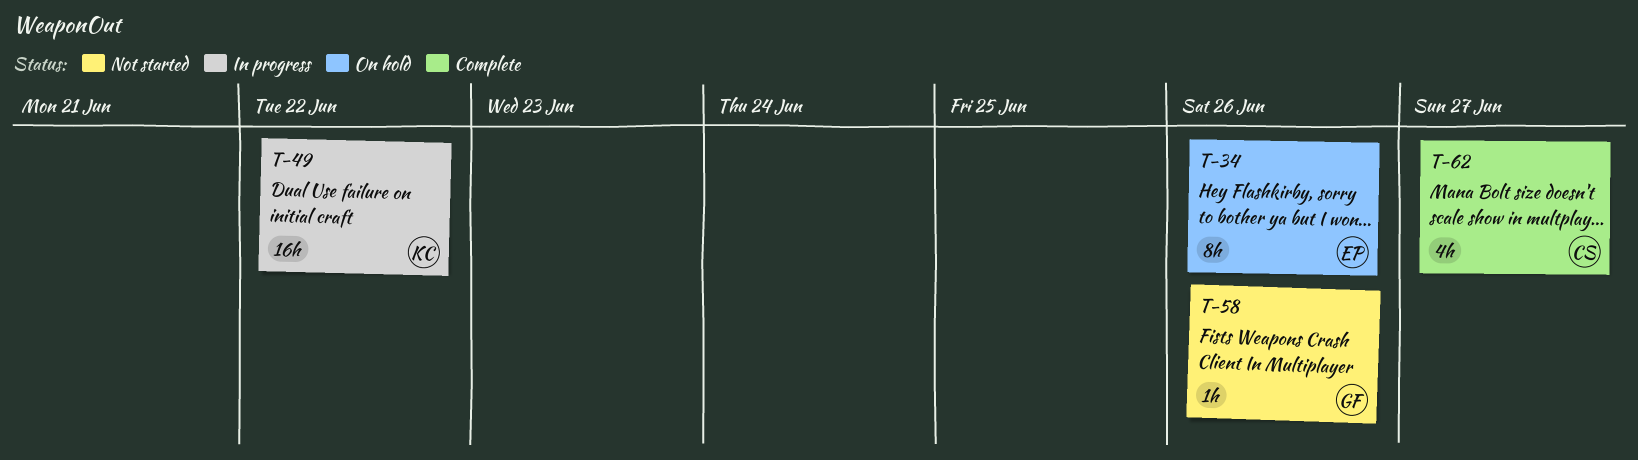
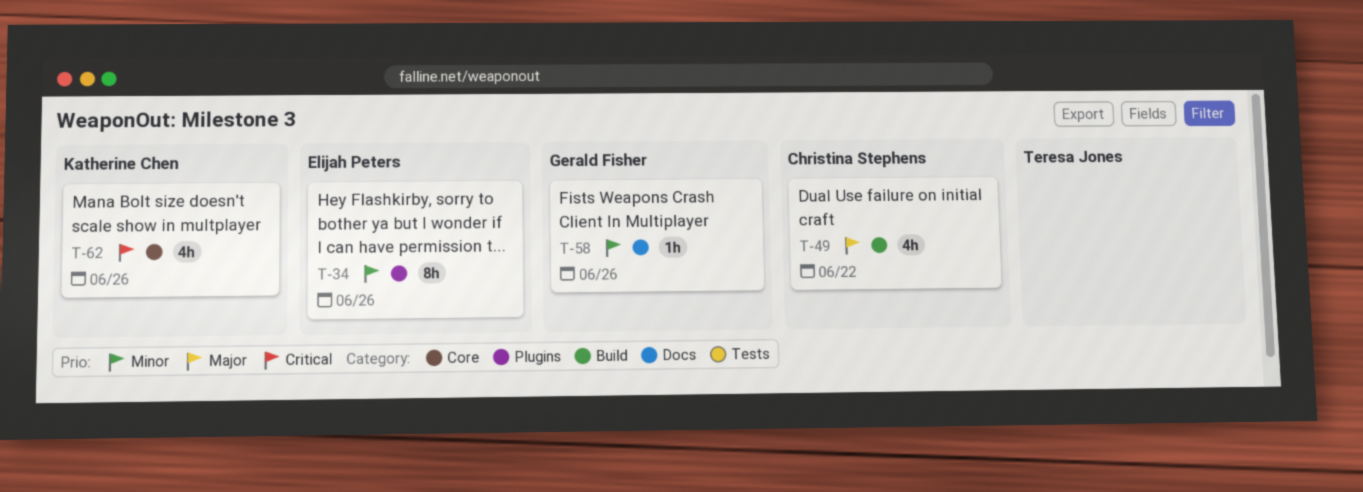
T-49, owner: Katherine Chen -> Christina Stephens
T-49, estimate: 16h -> 4h
T-62, owner: Christina Stephens -> Katherine Chen
T-62, due: Jun 27 -> Jun 26

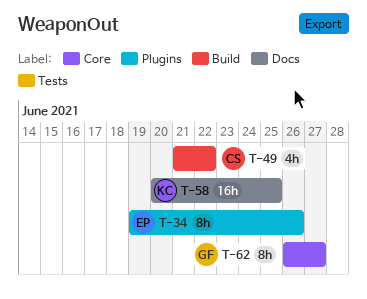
T-58, owner: Gerald Fisher -> Katherine Chen
T-58, estimate: 1h -> 16h
T-58, due: Jun 26 -> Jun 25
T-62, owner: Katherine Chen -> Gerald Fisher
T-62, estimate: 4h -> 8h
T-62, due: Jun 26 -> Jun 27

